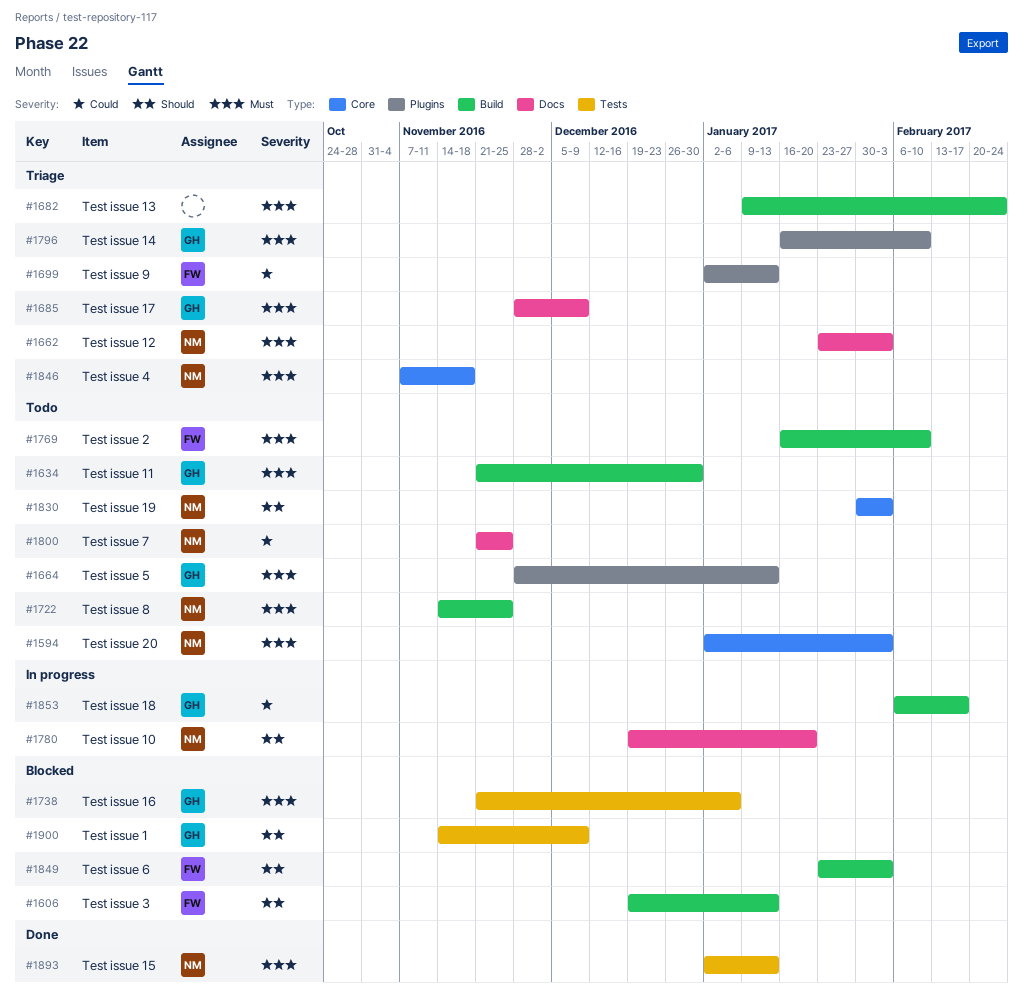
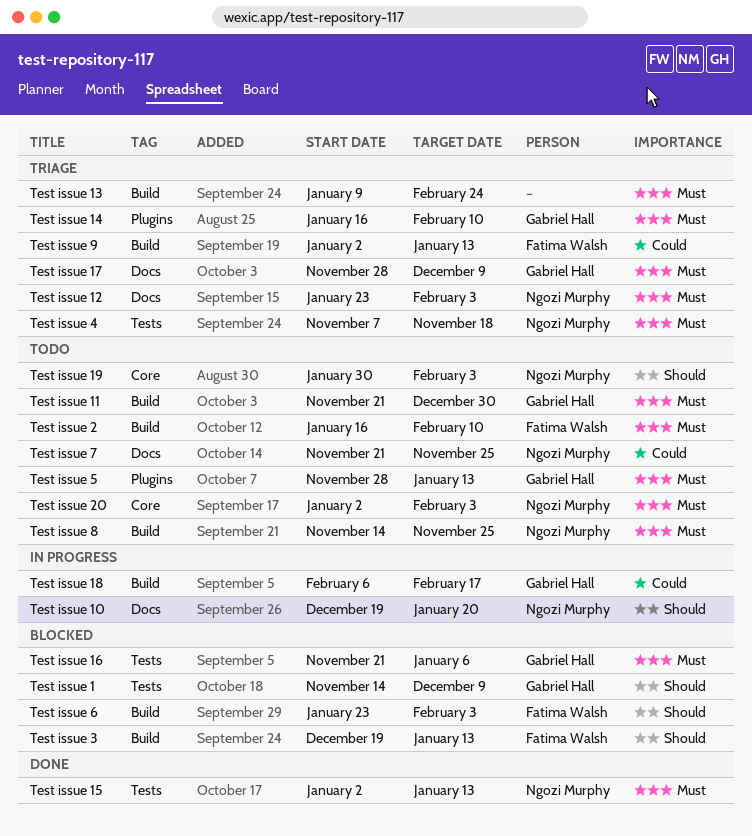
Test issue 4, label: Core -> Tests
Test issue 9, label: Plugins -> Build

